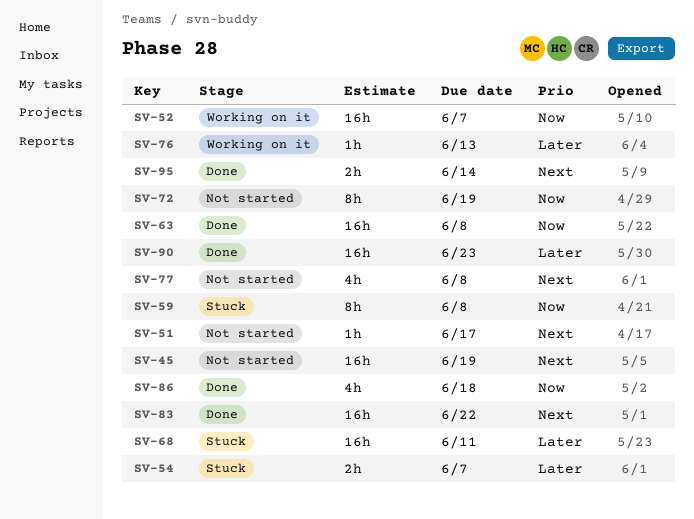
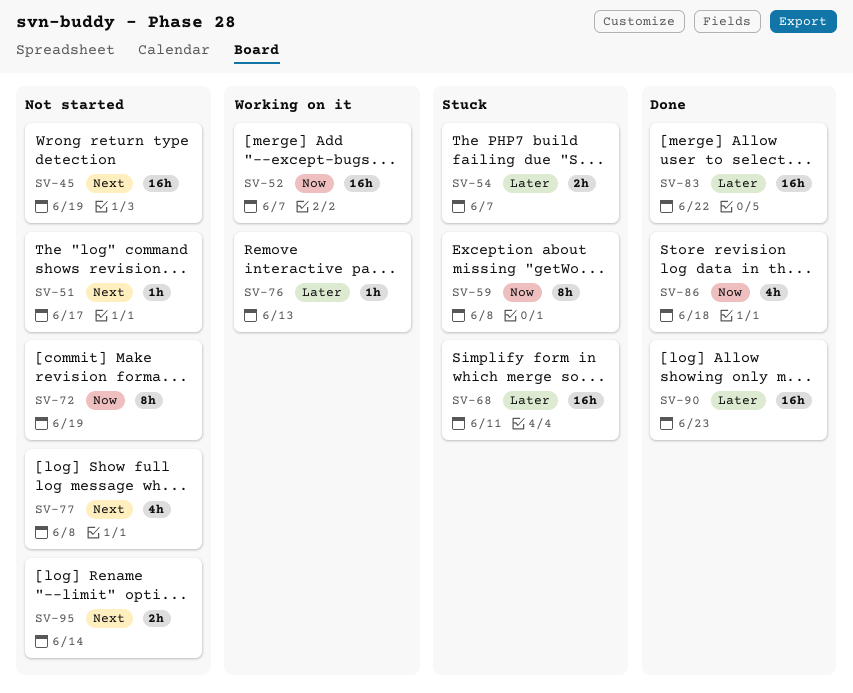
SV-63: present -> none
SV-83, priority: Next -> Later
SV-95, status: Done -> Not started

